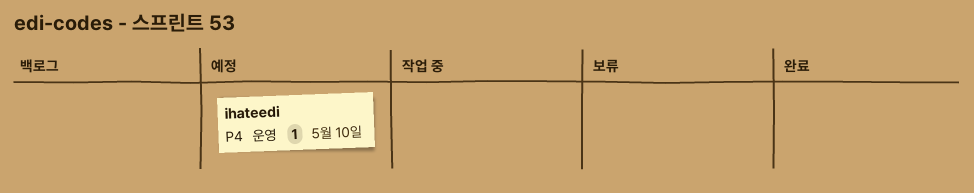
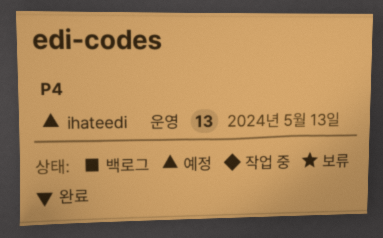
ihateedi, estimate: 1 -> 13
ihateedi, due: May 10 -> May 13

